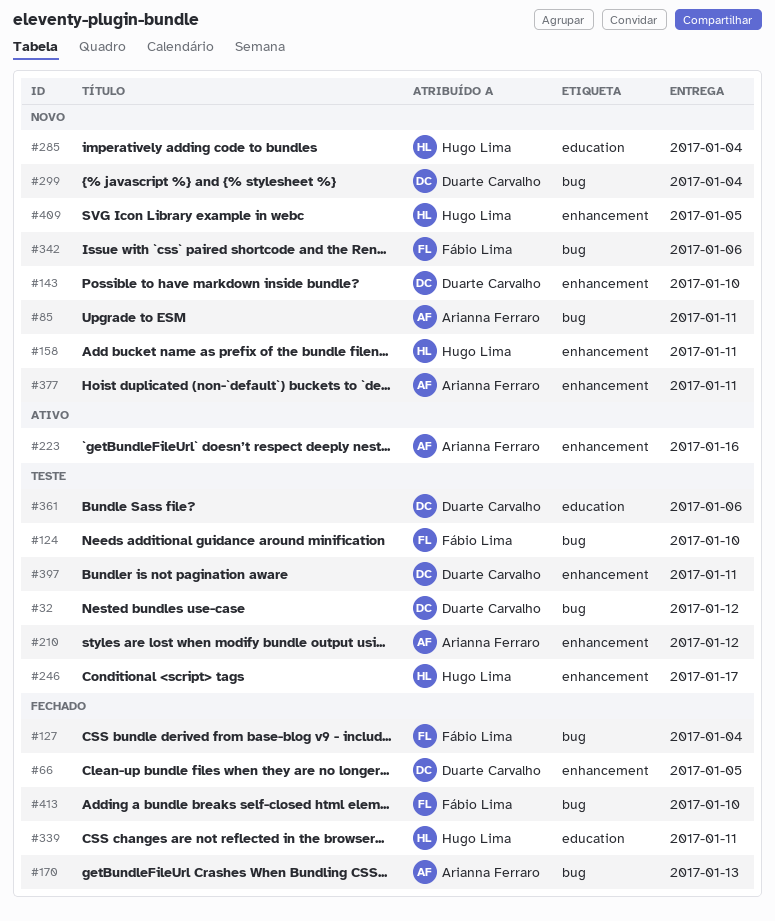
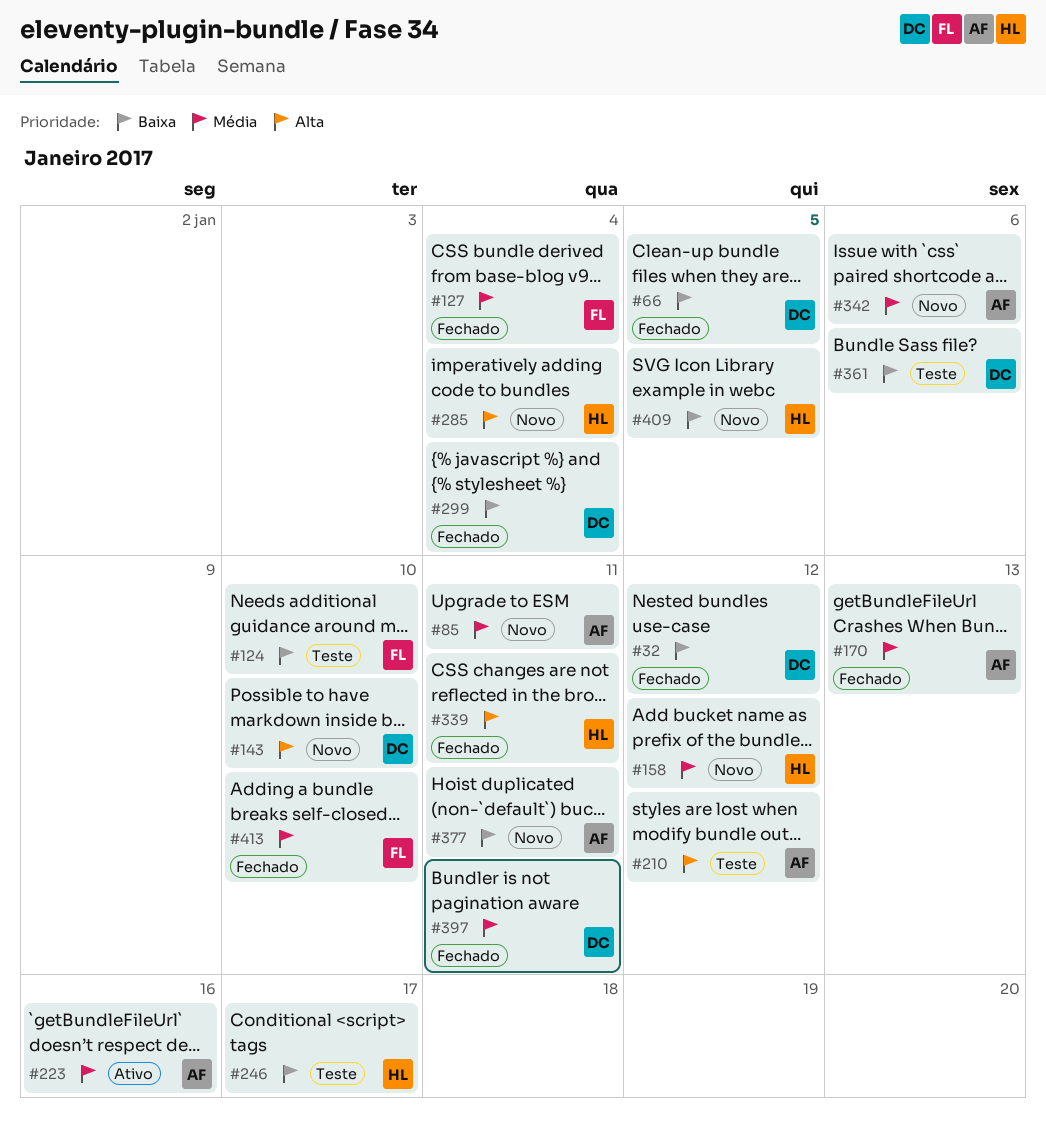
#32, status: Teste -> Fechado
#158, due: Jan 11 -> Jan 12
#299, status: Novo -> Fechado
#342, owner: Fábio Lima -> Arianna Ferraro
#397, status: Teste -> Fechado

